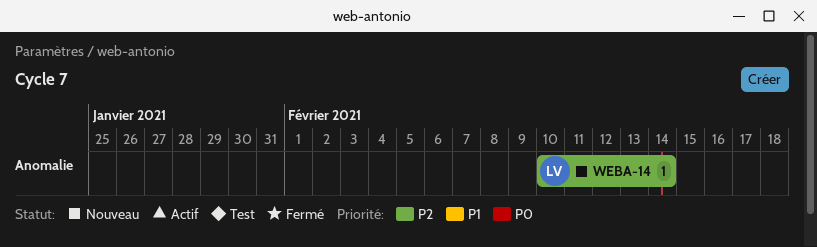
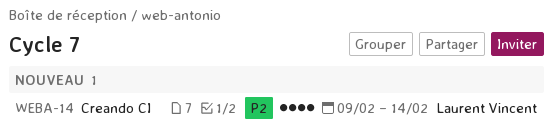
WEBA-14, estimate: 1 -> 4
WEBA-14, start: Feb 10 -> Feb 9

